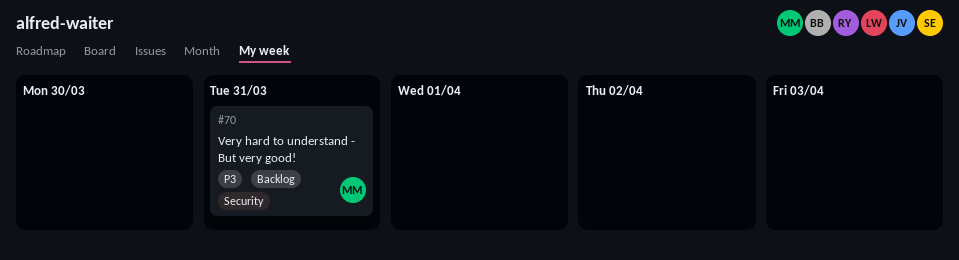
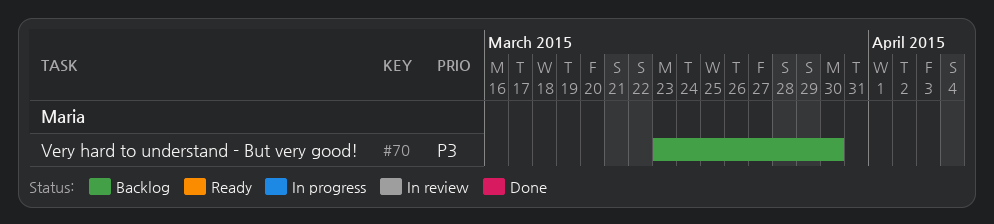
#70, due: Mar 31 -> Mar 30

